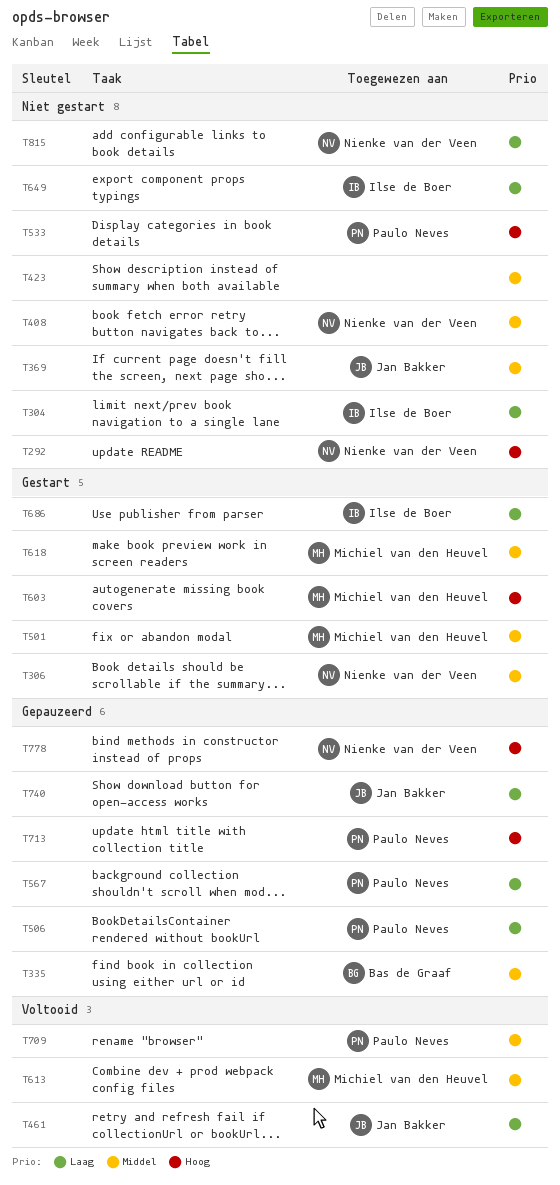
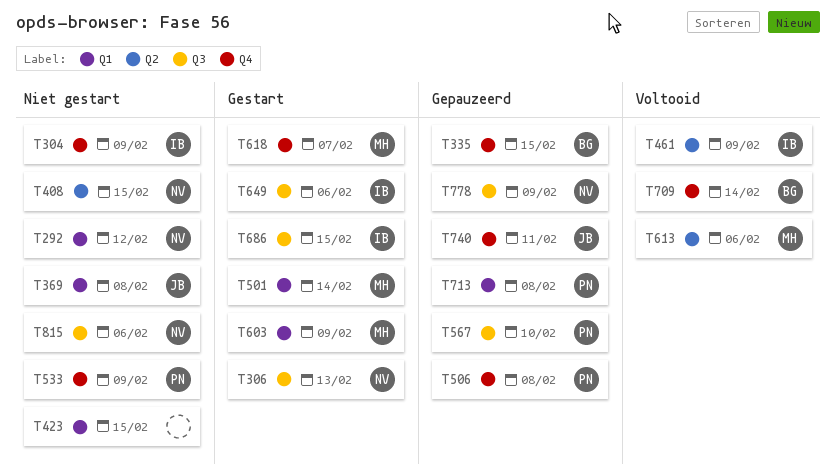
T461, owner: Jan Bakker -> Ilse de Boer
T649, status: Niet gestart -> Gestart
T709, owner: Paulo Neves -> Bas de Graaf

